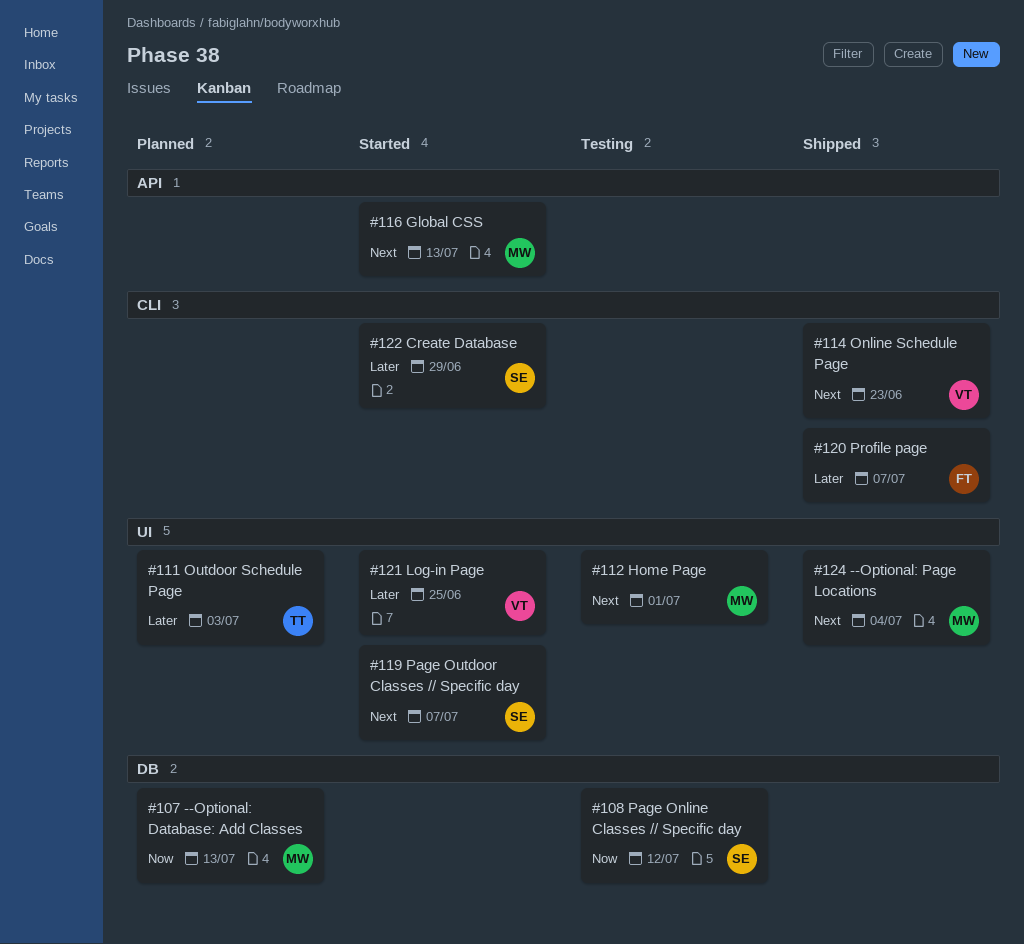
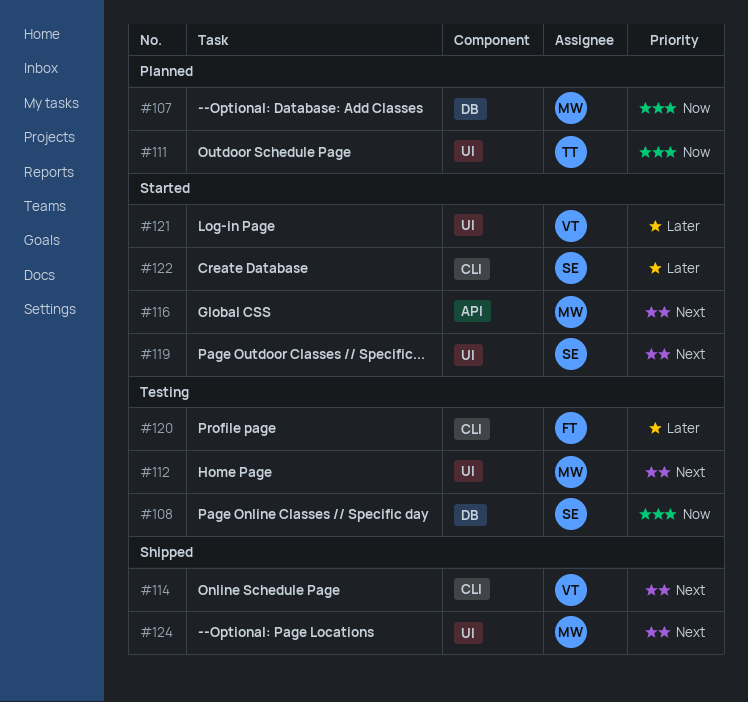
#111, priority: Later -> Now
#120, status: Shipped -> Testing

